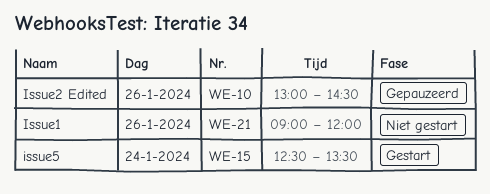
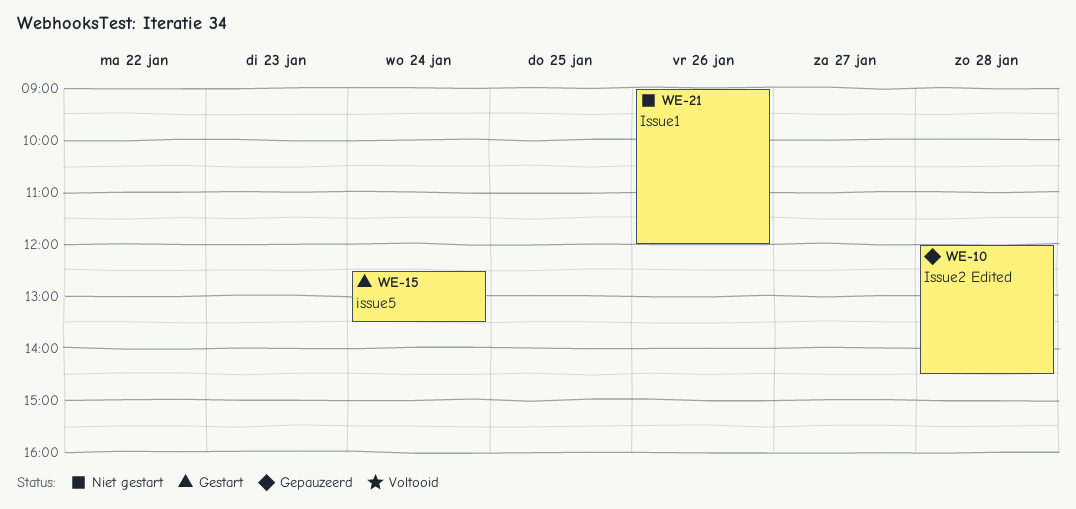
WE-10, day: Jan 26 -> Jan 28
WE-10, begins: 13:00 -> 12:00

